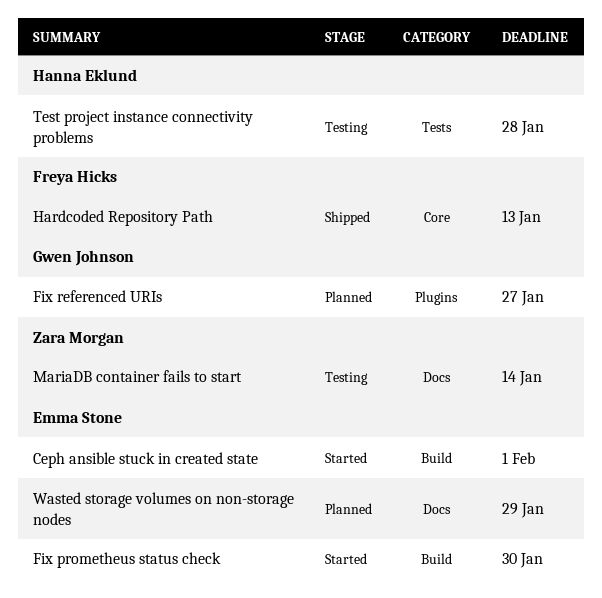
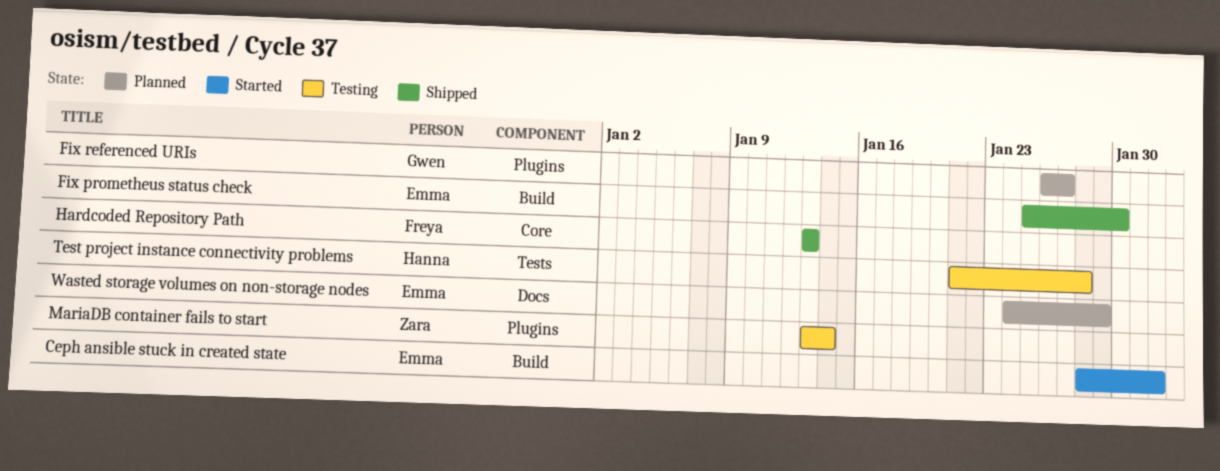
Fix prometheus status check, status: Started -> Shipped
MariaDB container fails to start, label: Docs -> Plugins

